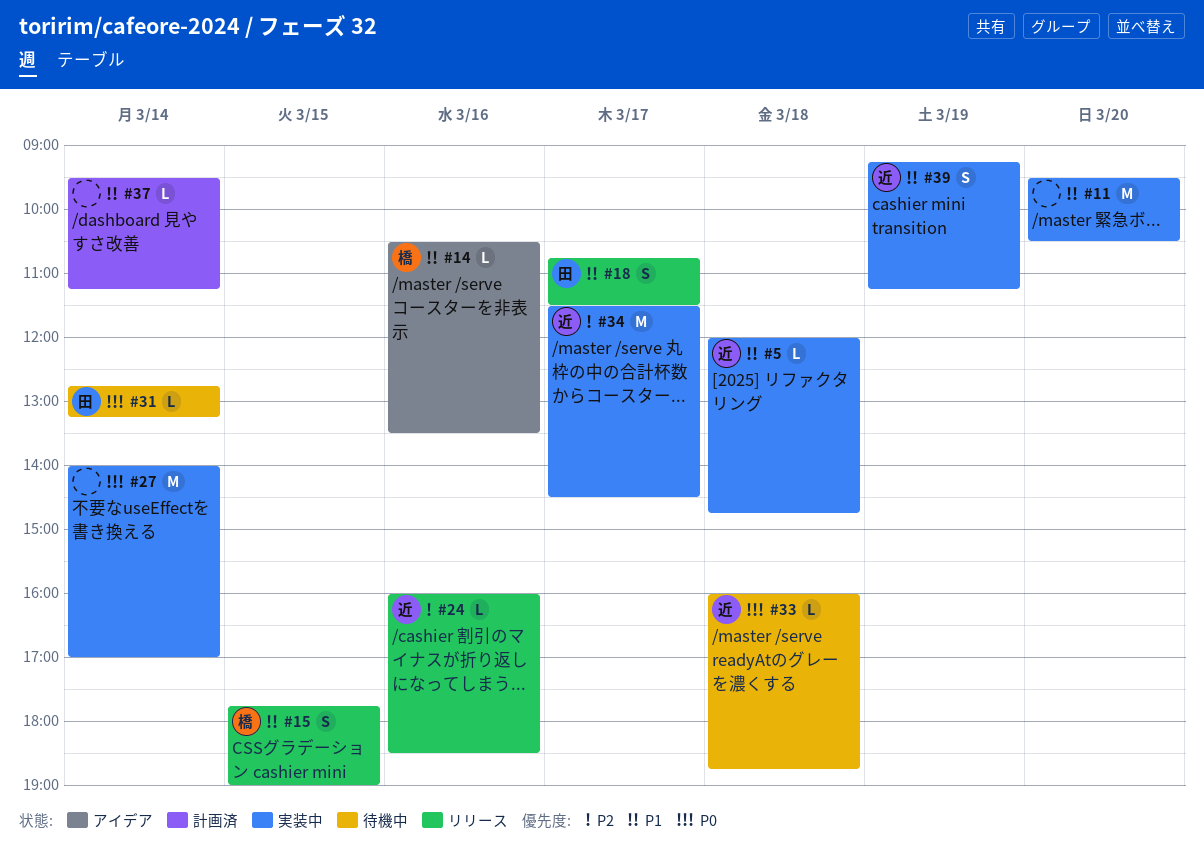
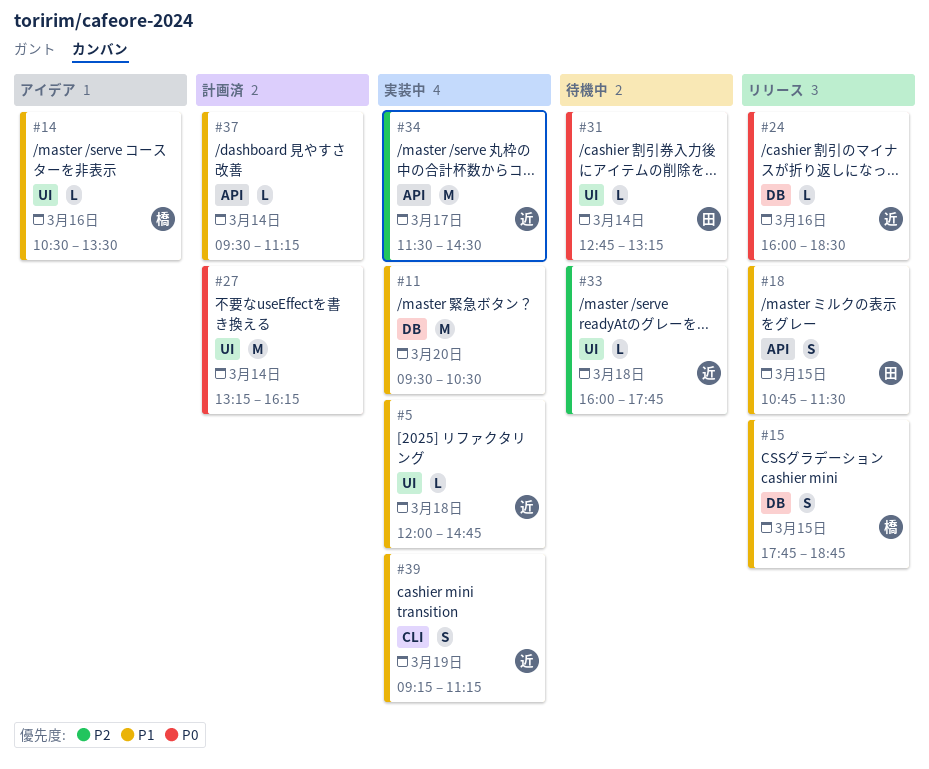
#15, ends: 19:00 -> 18:45
#18, day: Mar 17 -> Mar 15
#24, priority: P2 -> P0
#27, status: 実装中 -> 計画済
#27, begins: 14:00 -> 13:15
#27, ends: 17:00 -> 16:15
#33, priority: P0 -> P2
#33, ends: 18:45 -> 17:45

